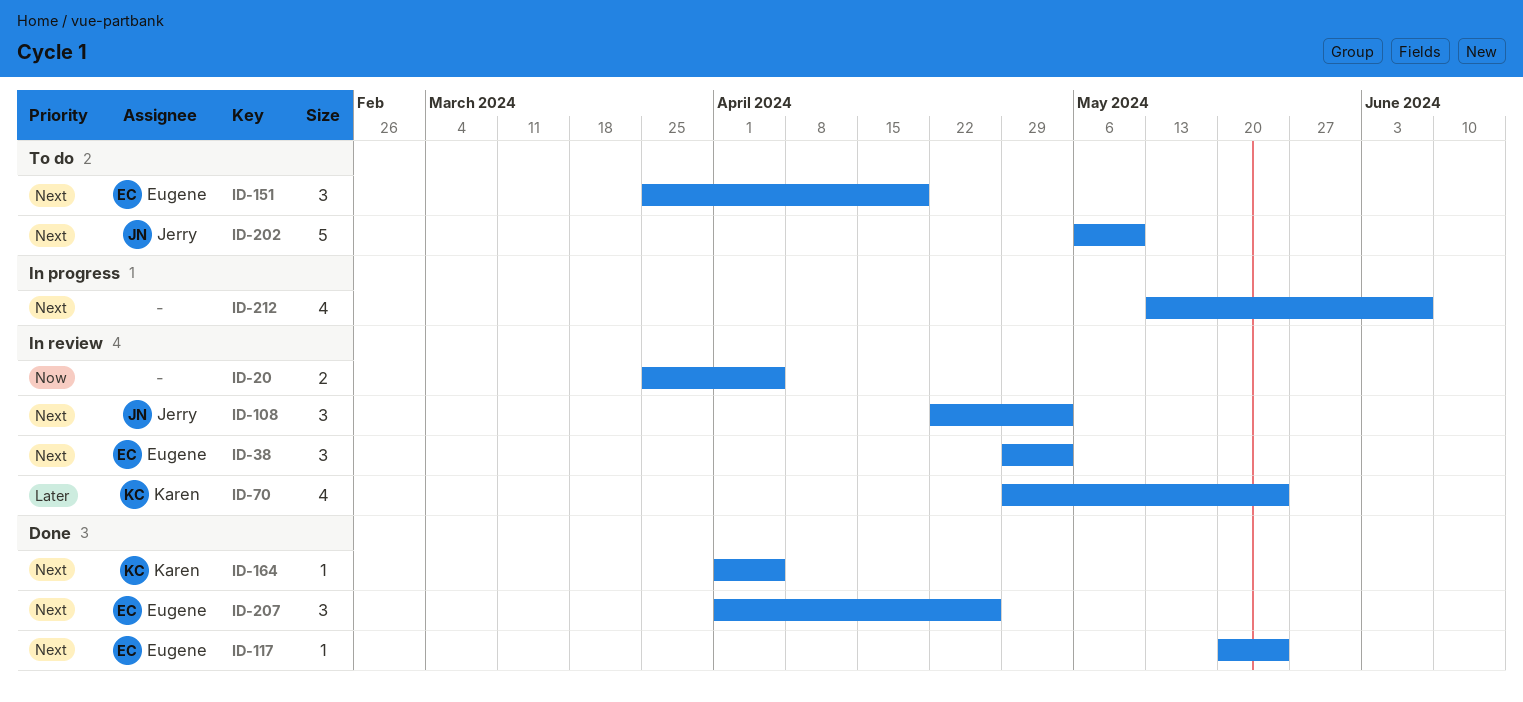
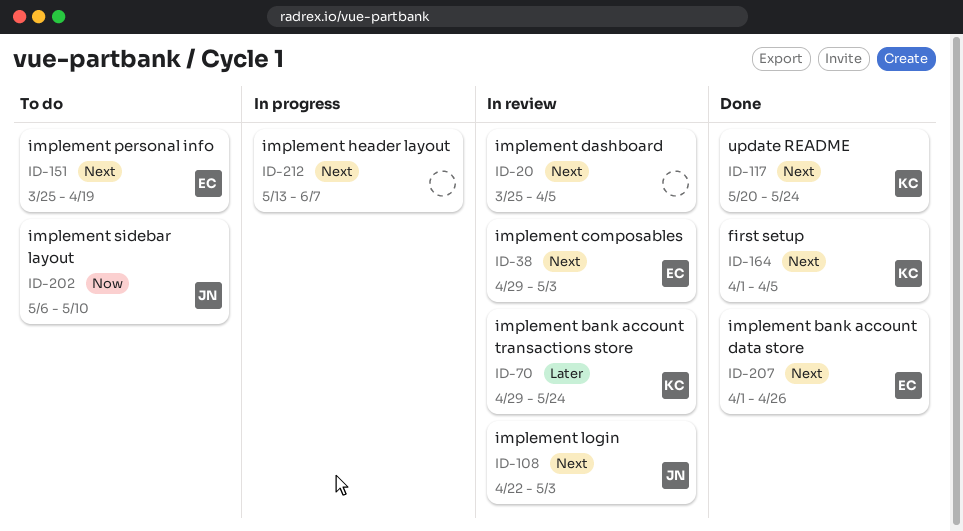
ID-20, priority: Now -> Next
ID-117, owner: Eugene -> Karen
ID-202, priority: Next -> Now

